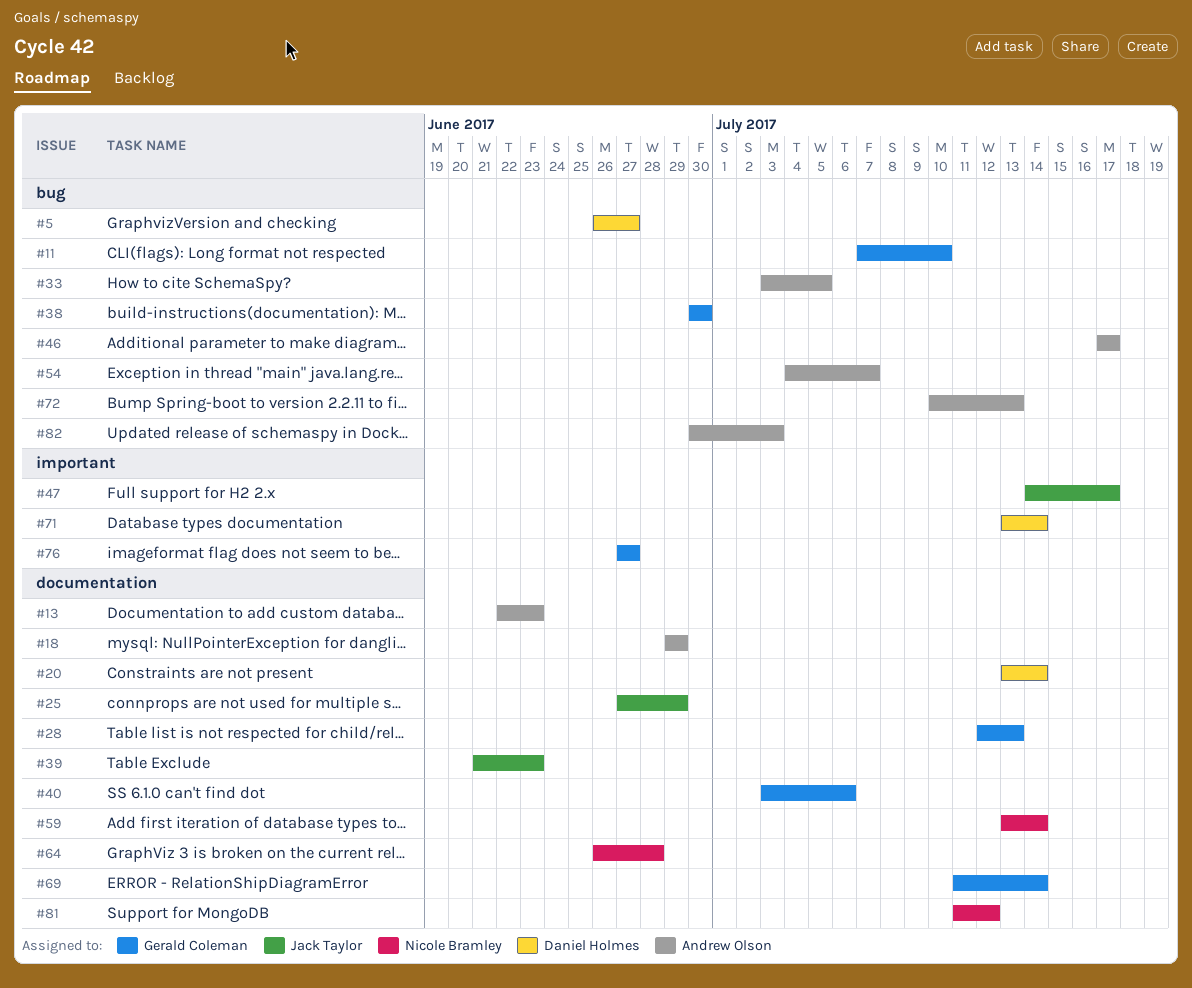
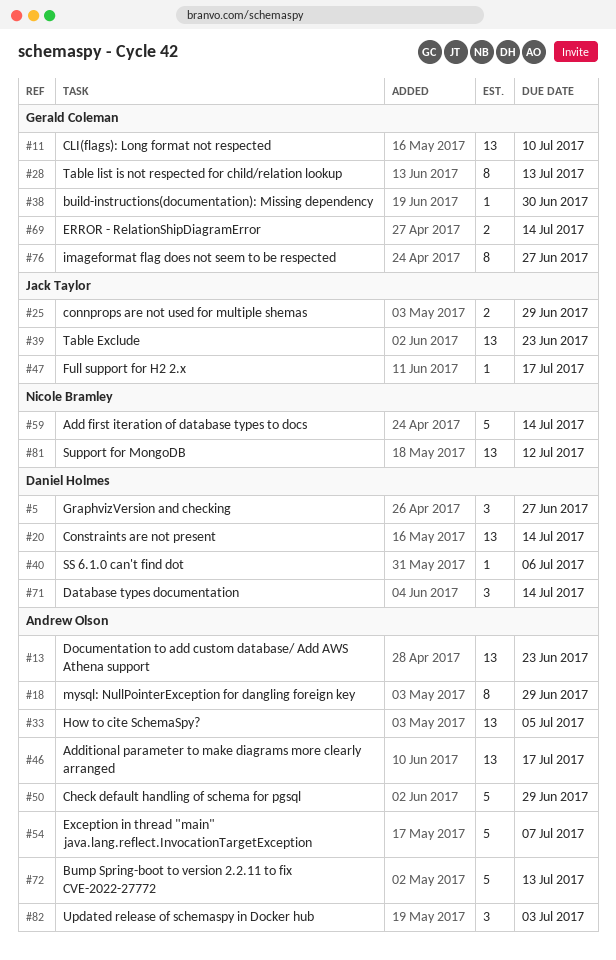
#40, owner: Gerald Coleman -> Daniel Holmes
#50: none -> present
#64: present -> none

